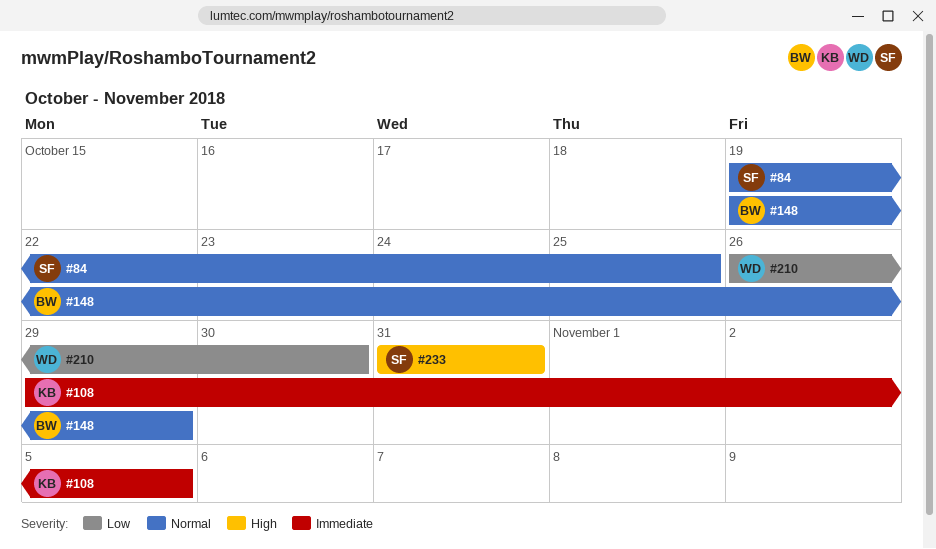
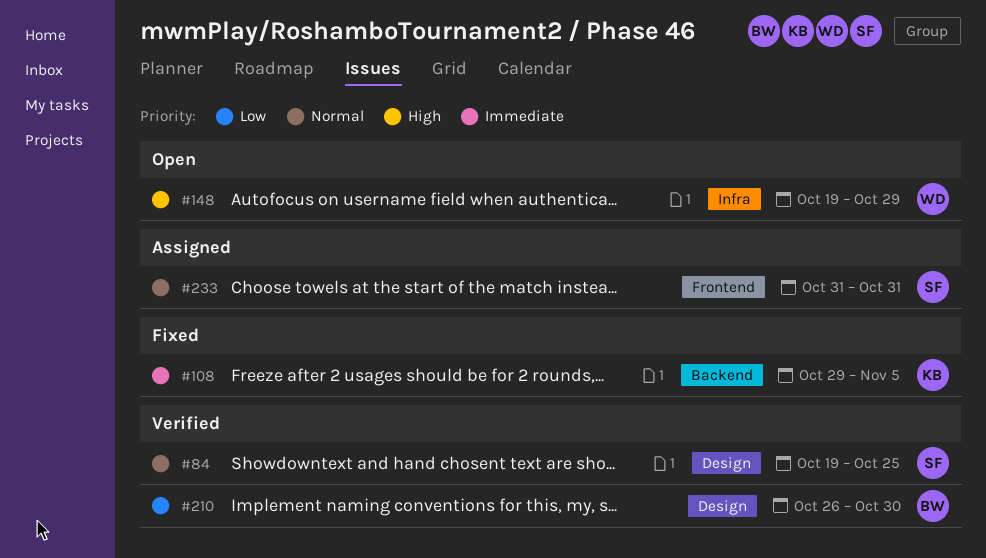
#148, owner: BW -> WD
#148, priority: Normal -> High
#210, owner: WD -> BW
#233, priority: High -> Normal

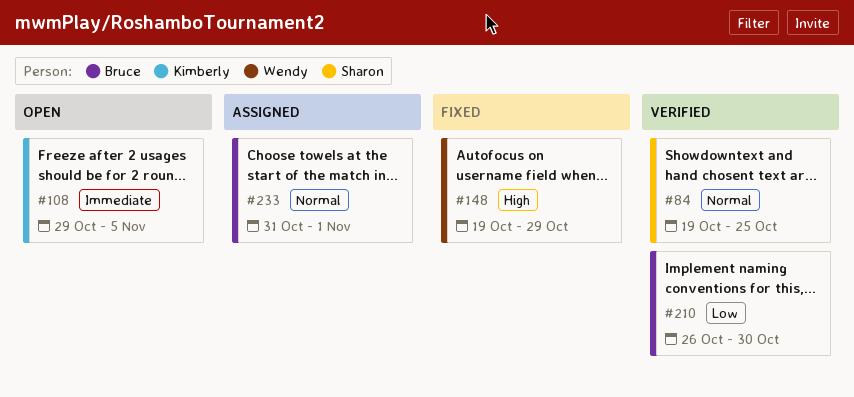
#108, status: Fixed -> Open
#148, status: Open -> Fixed
#233, owner: Sharon -> Bruce
#233, due: Oct 31 -> Nov 1

